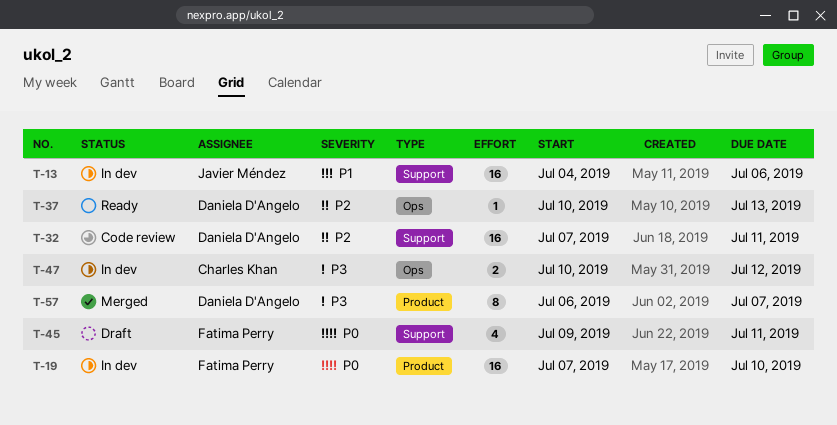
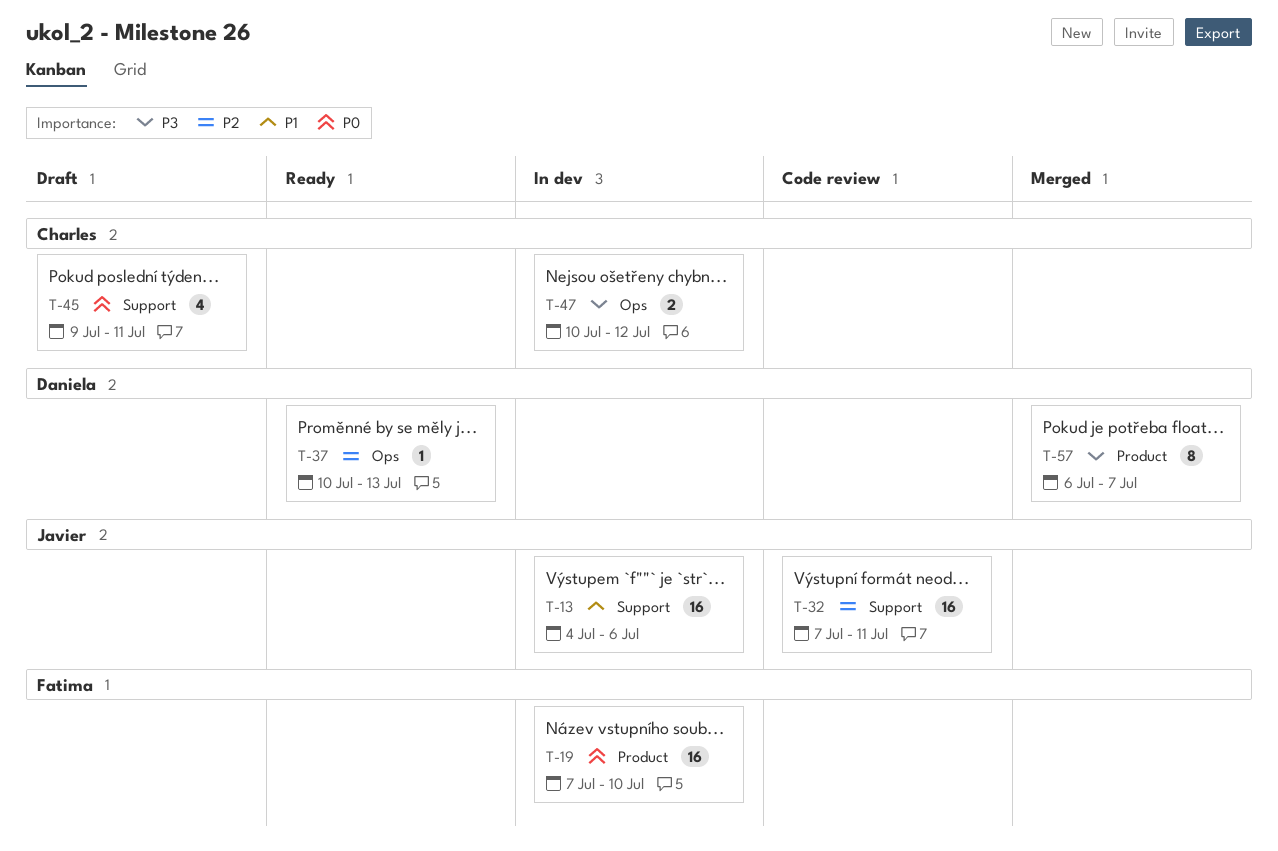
T-32, owner: Daniela D'Angelo -> Javier Méndez
T-45, owner: Fatima Perry -> Charles Khan

